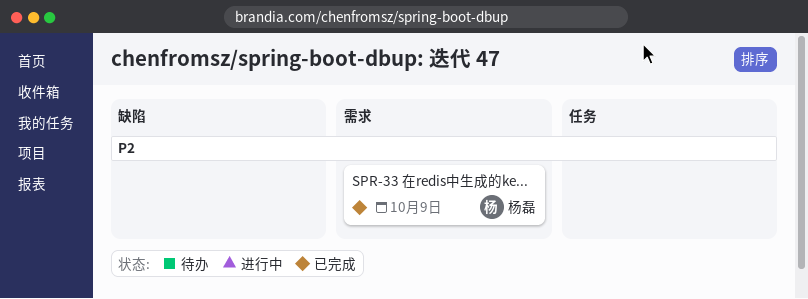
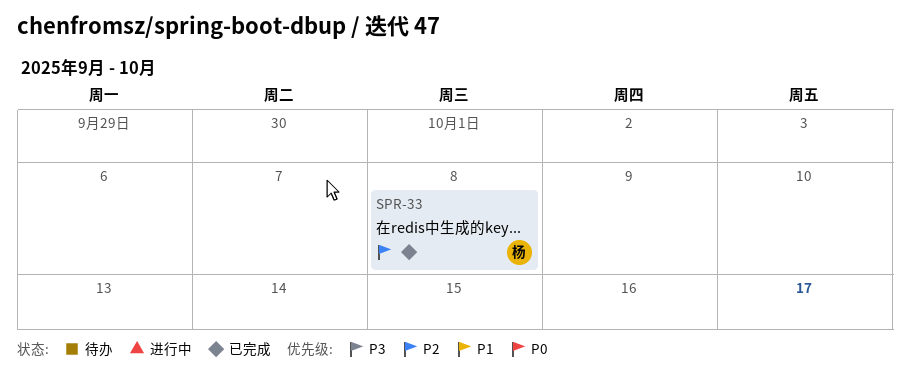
SPR-33, due: Oct 9 -> Oct 8

